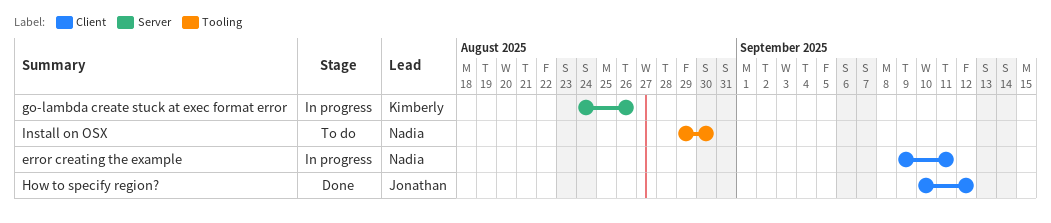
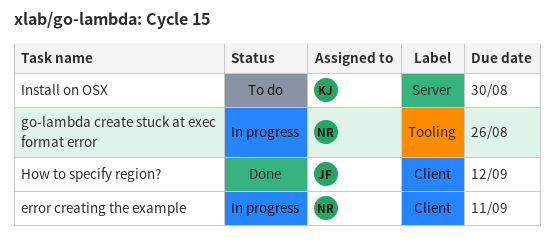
go-lambda create stuck at exec format error, owner: Kimberly -> Nadia
go-lambda create stuck at exec format error, label: Server -> Tooling
Install on OSX, owner: Nadia -> Kimberly
Install on OSX, label: Tooling -> Server

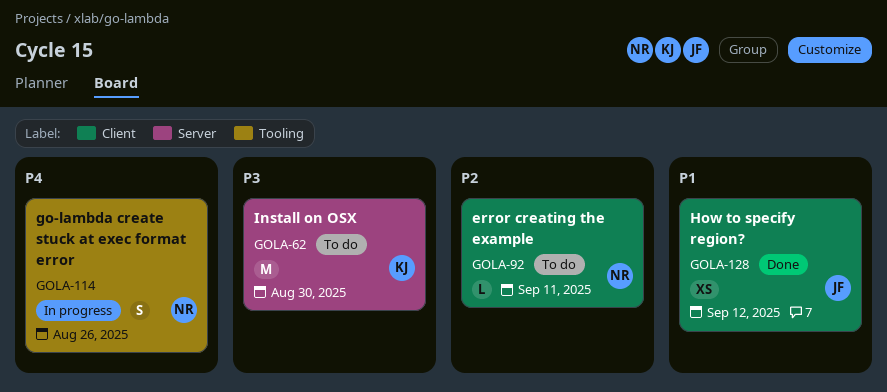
error creating the example, status: In progress -> To do

